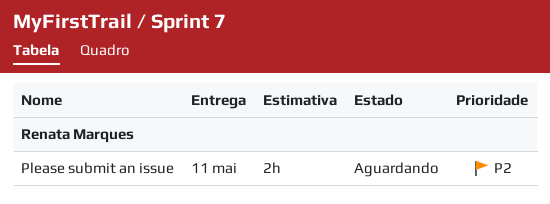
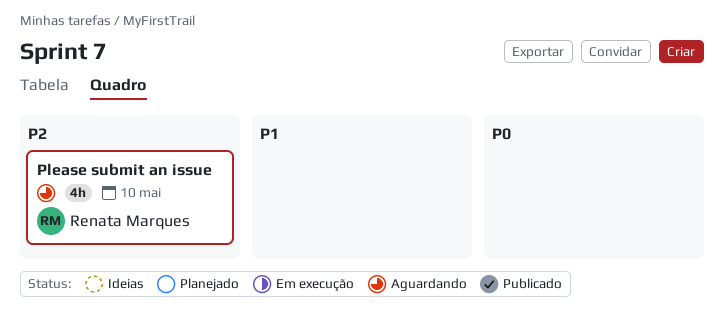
Please submit an issue, estimate: 2h -> 4h
Please submit an issue, due: May 11 -> May 10

